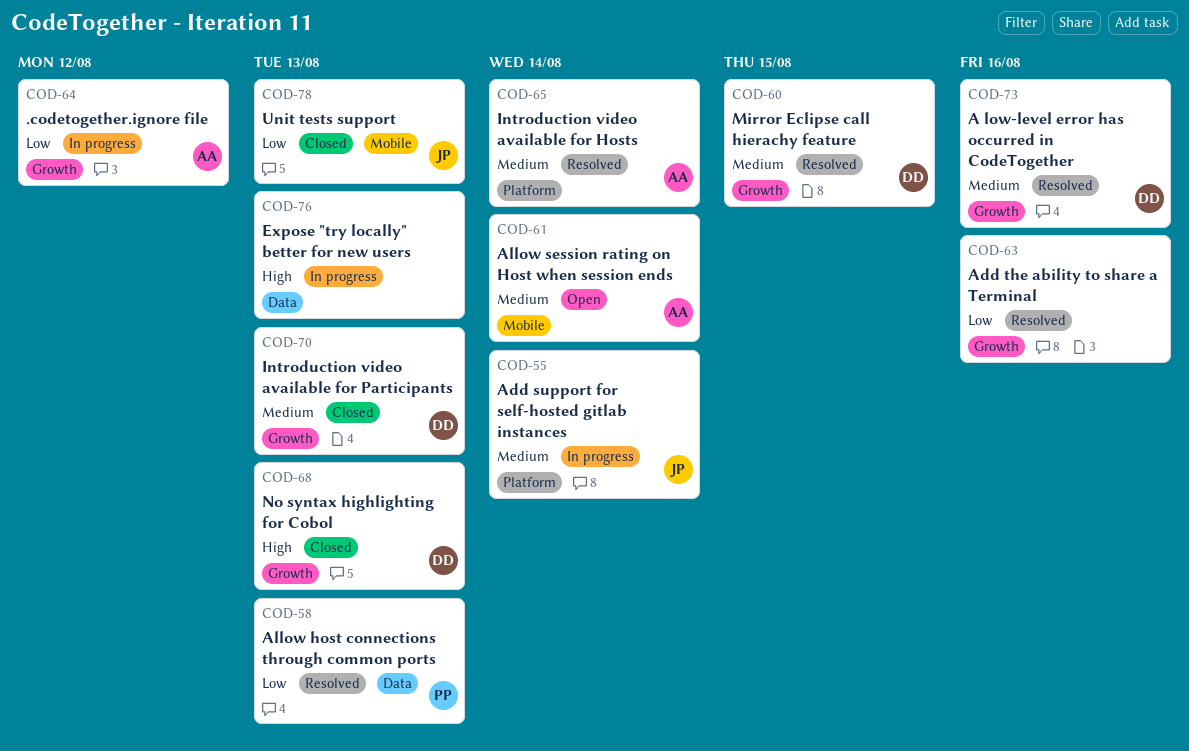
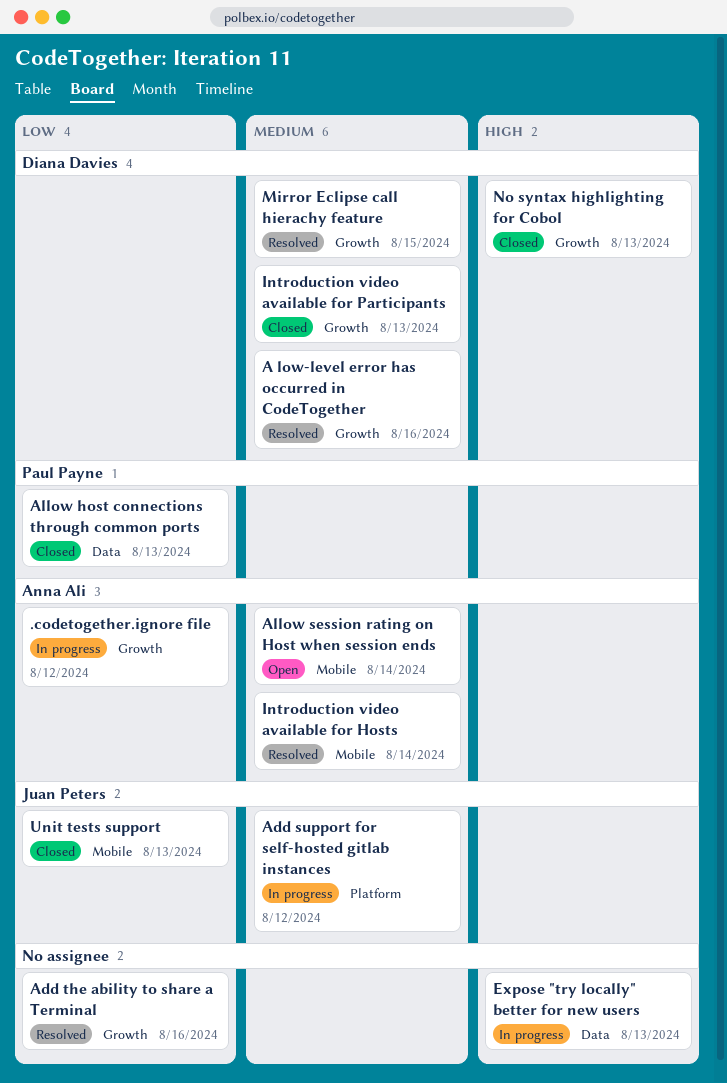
Add support for self-hosted gitlab instances, due: Aug 14 -> Aug 12
Allow host connections through common ports, status: Resolved -> Closed
Introduction video available for Hosts, label: Platform -> Mobile

